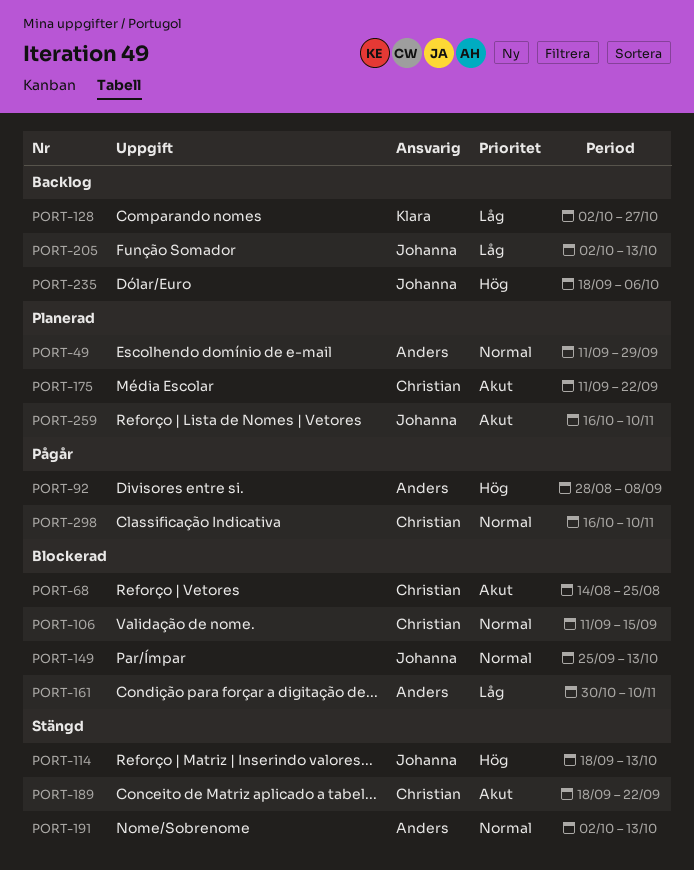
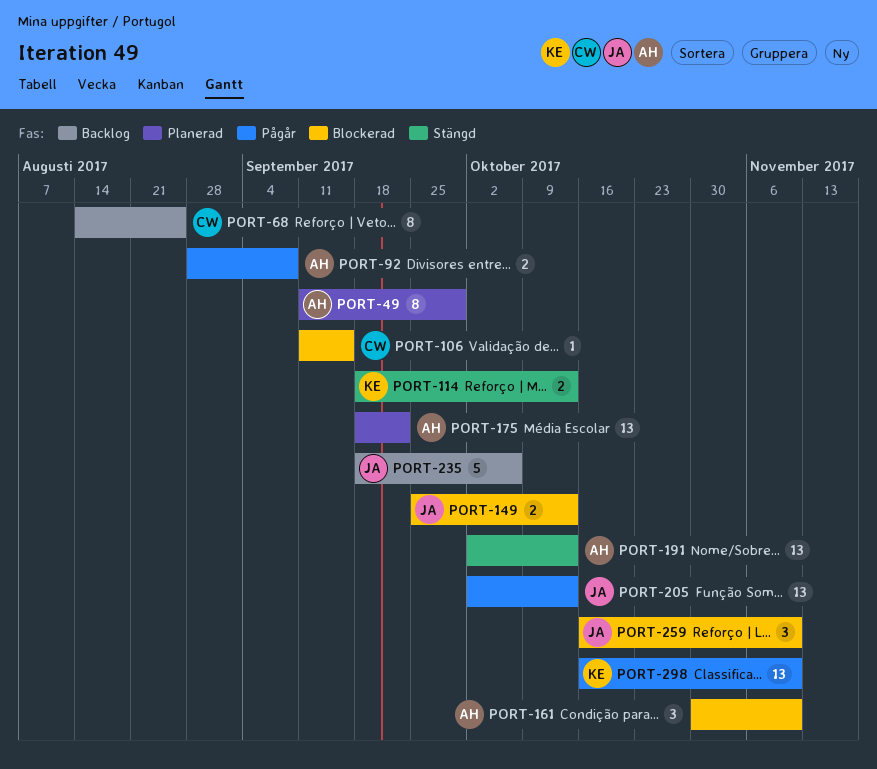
PORT-68, status: Blockerad -> Backlog
PORT-114, owner: Johanna -> Klara
PORT-128: present -> none
PORT-175, owner: Christian -> Anders
PORT-175, start: Sep 11 -> Sep 18
PORT-189: present -> none
PORT-205, status: Backlog -> Pågår
PORT-259, status: Planerad -> Blockerad
PORT-298, owner: Christian -> Klara

